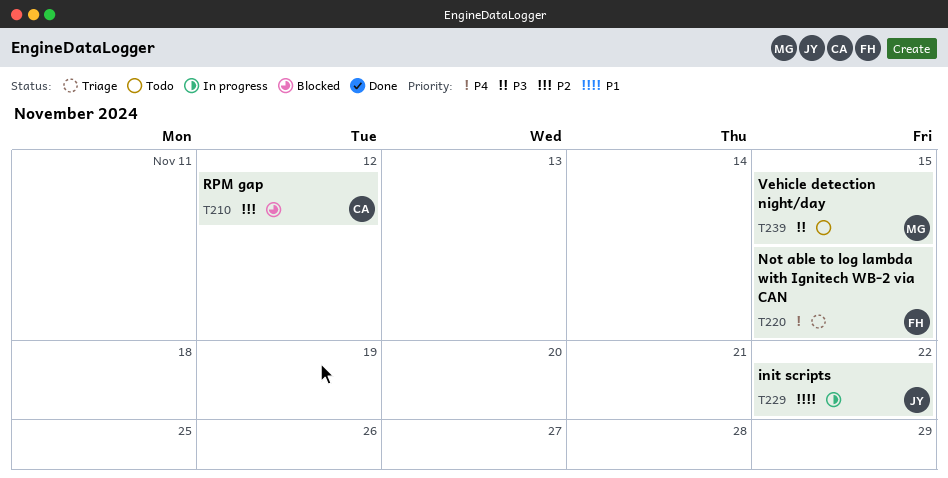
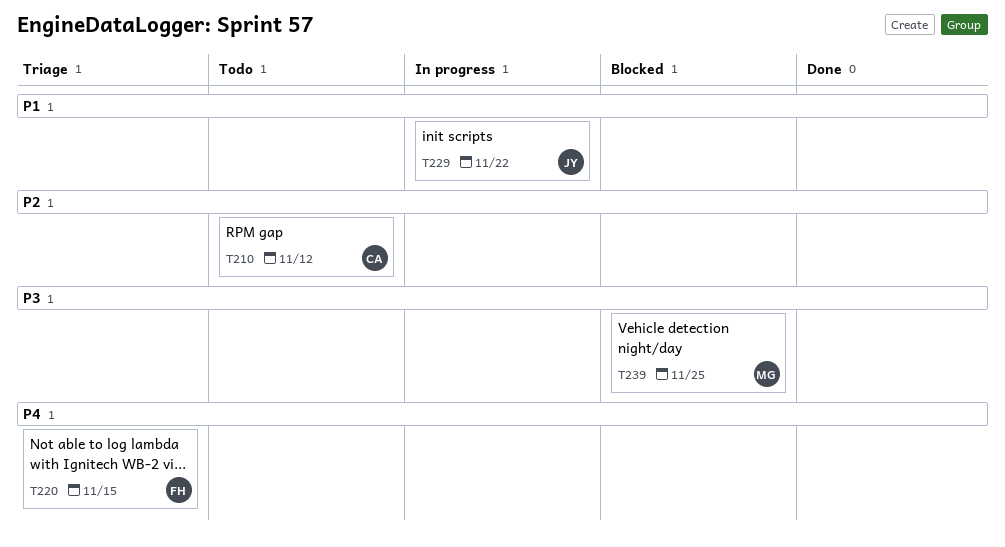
T210, status: Blocked -> Todo
T239, status: Todo -> Blocked
T239, due: Nov 15 -> Nov 25

